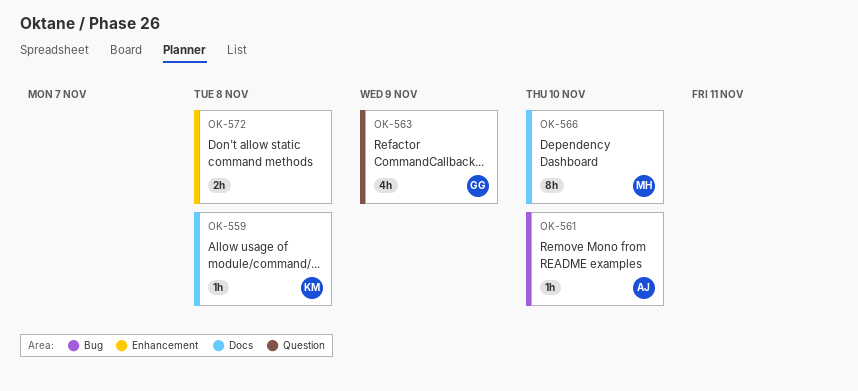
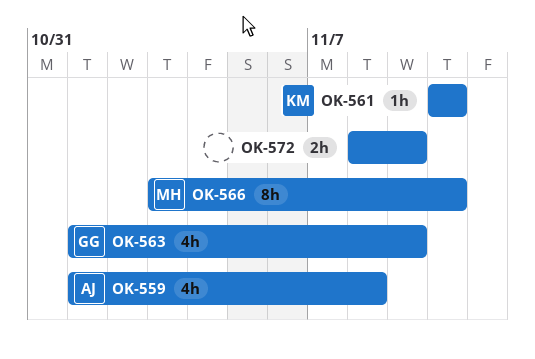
OK-559, owner: KM -> AJ
OK-559, estimate: 1h -> 4h
OK-561, owner: AJ -> KM
OK-572, due: Nov 8 -> Nov 9

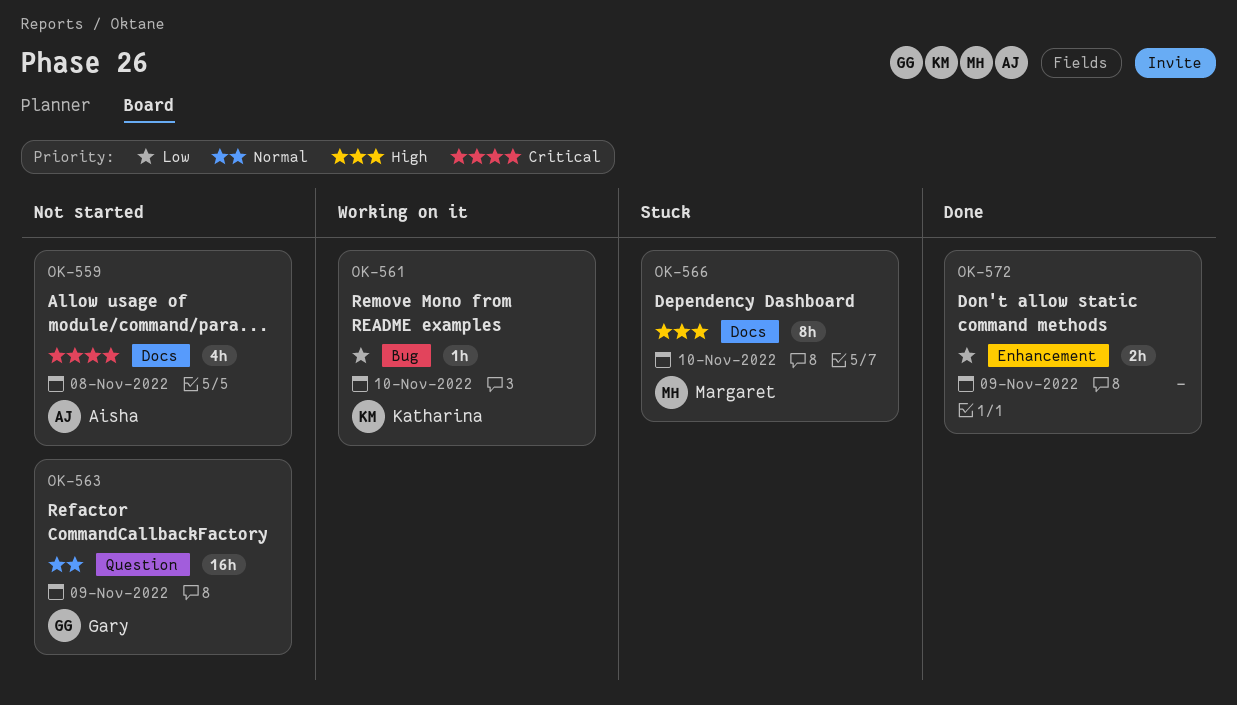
OK-563, estimate: 4h -> 16h

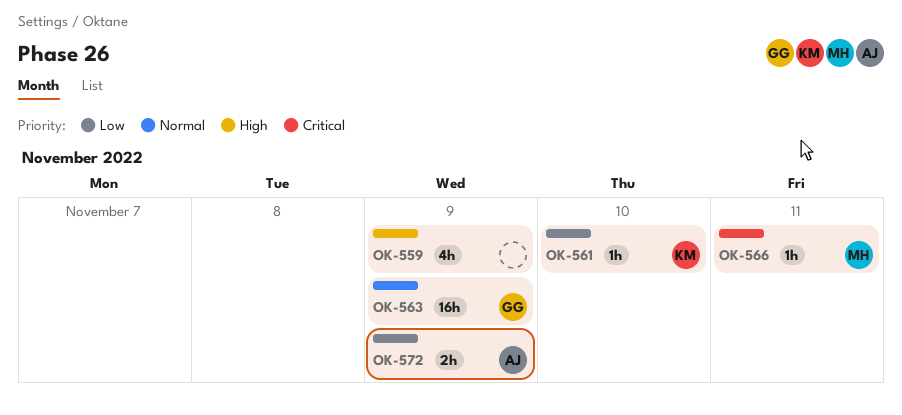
OK-559, owner: Aisha -> none
OK-559, priority: Critical -> High
OK-559, due: Nov 8 -> Nov 9
OK-566, priority: High -> Critical
OK-566, estimate: 8h -> 1h
OK-566, due: Nov 10 -> Nov 11
OK-572, owner: none -> Aisha

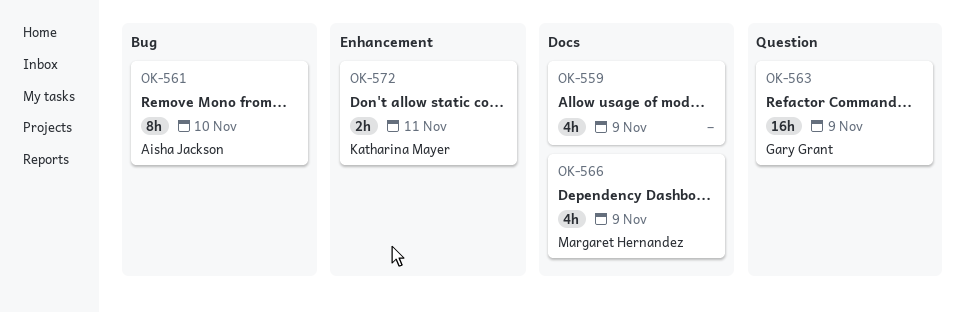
OK-561, owner: Katharina Mayer -> Aisha Jackson
OK-561, estimate: 1h -> 8h
OK-566, estimate: 1h -> 4h
OK-566, due: Nov 11 -> Nov 9
OK-572, owner: Aisha Jackson -> Katharina Mayer
OK-572, due: Nov 9 -> Nov 11

